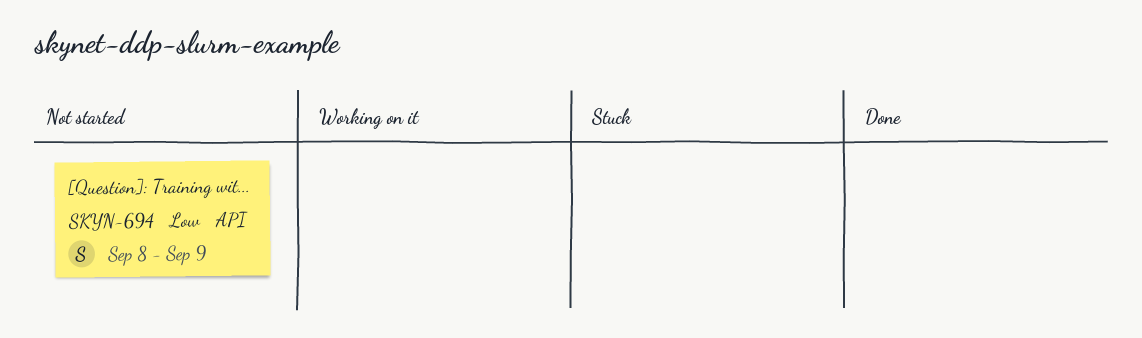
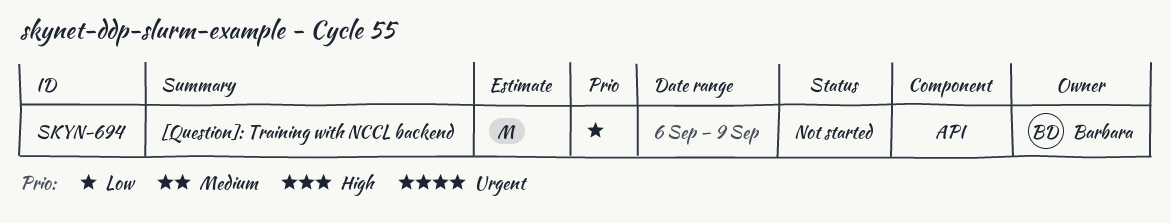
SKYN-694, estimate: S -> M
SKYN-694, start: Sep 8 -> Sep 6

